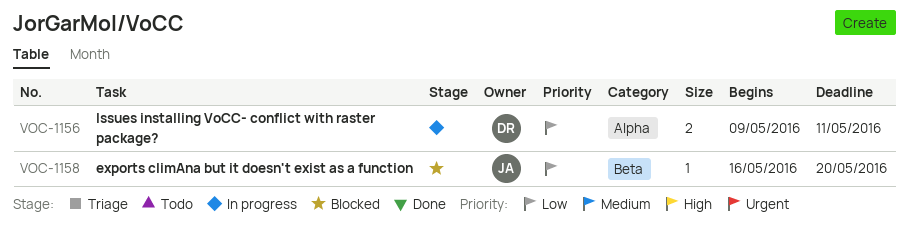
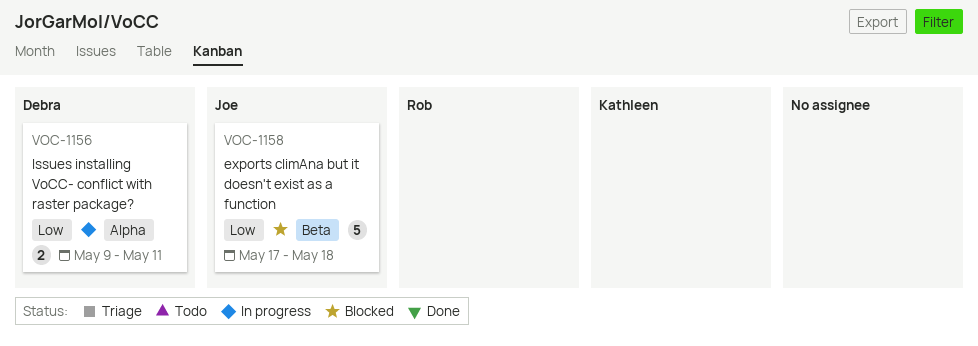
VOC-1158, estimate: 1 -> 5
VOC-1158, start: May 16 -> May 17
VOC-1158, due: May 20 -> May 18

